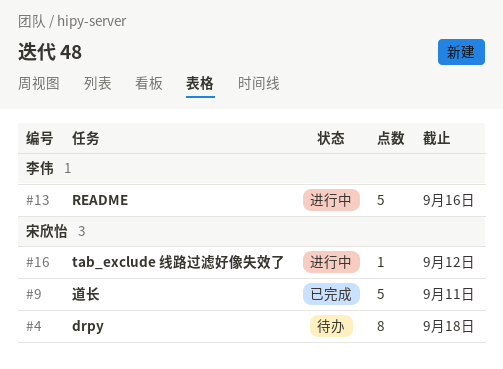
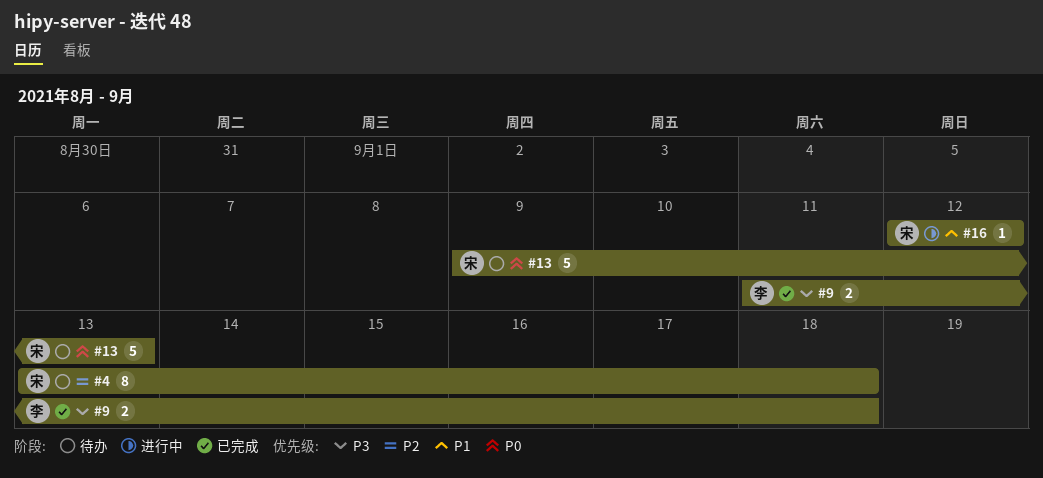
#9, owner: 宋欣怡 -> 李伟
#9, estimate: 5 -> 2
#9, due: Sep 11 -> Sep 18
#13, status: 进行中 -> 待办
#13, owner: 李伟 -> 宋欣怡
#13, due: Sep 16 -> Sep 13

